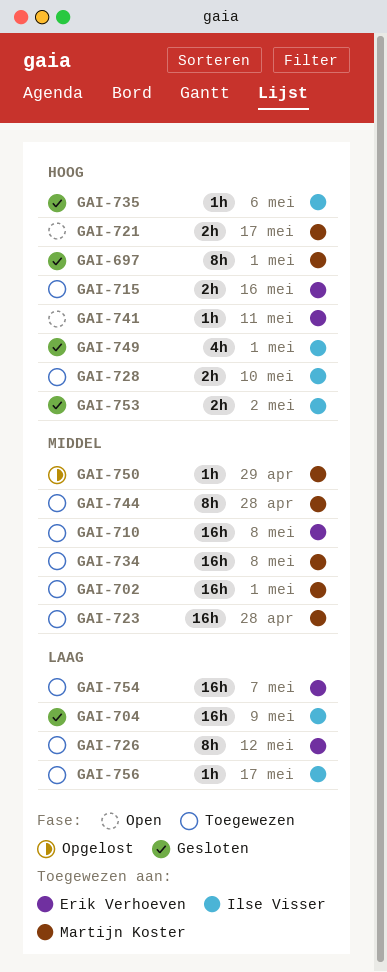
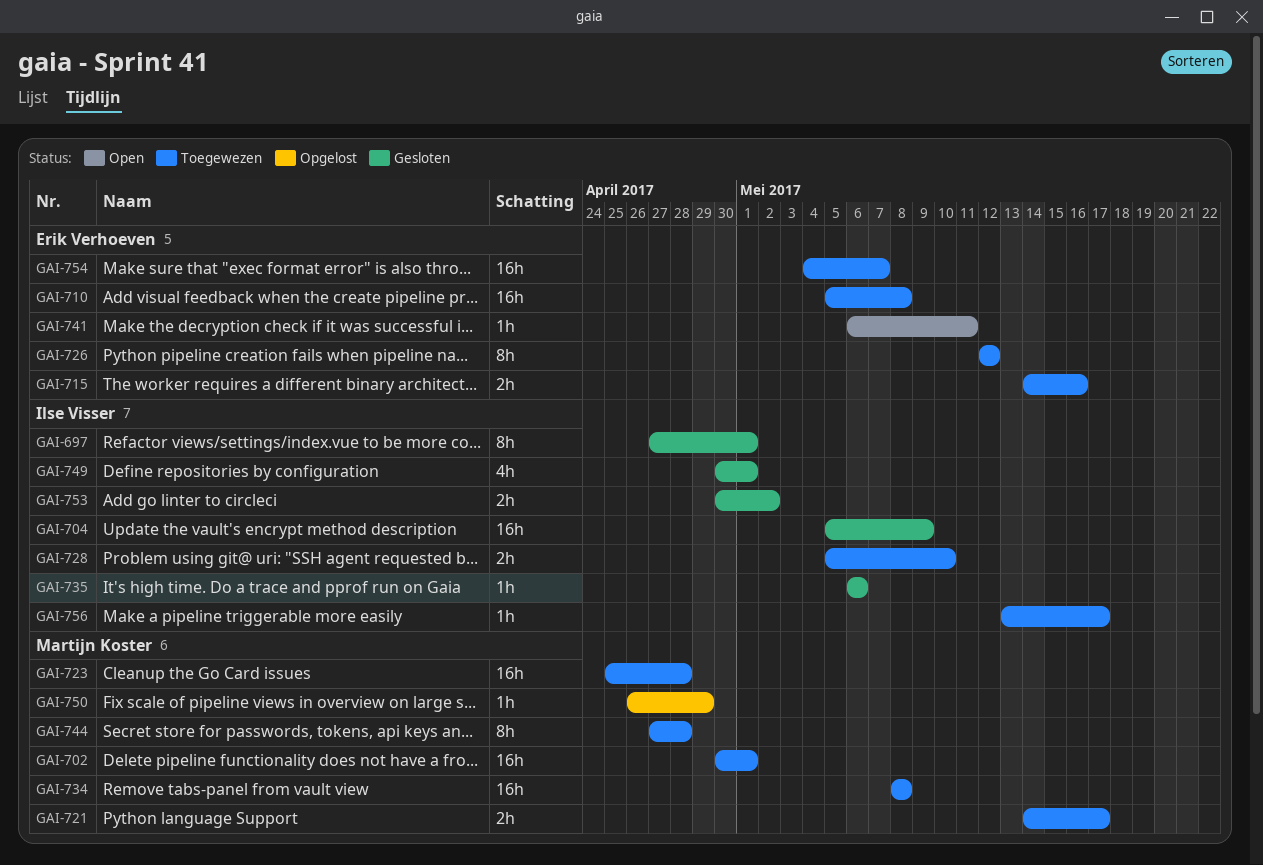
GAI-697, owner: Martijn Koster -> Ilse Visser
GAI-721, status: Open -> Toegewezen

